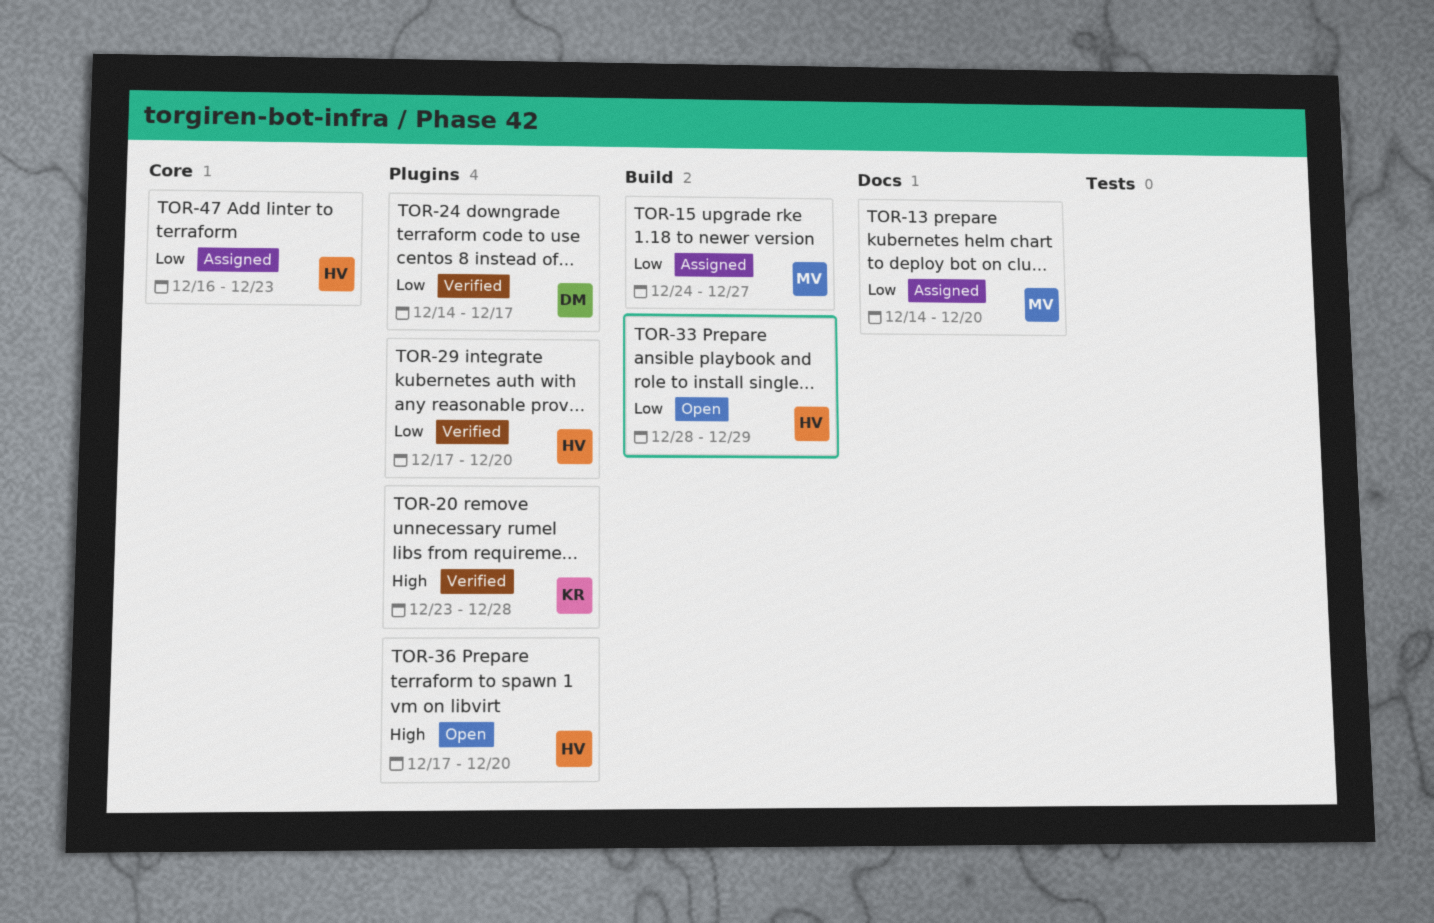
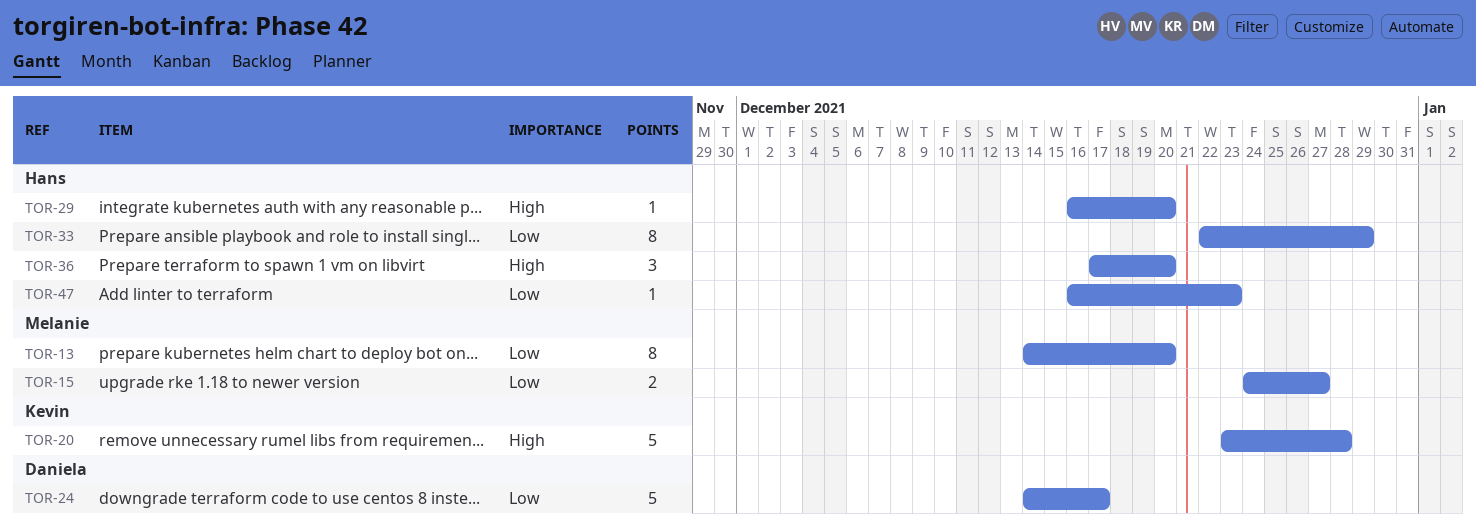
TOR-29, priority: Low -> High
TOR-29, start: Dec 17 -> Dec 16
TOR-33, start: Dec 28 -> Dec 22

